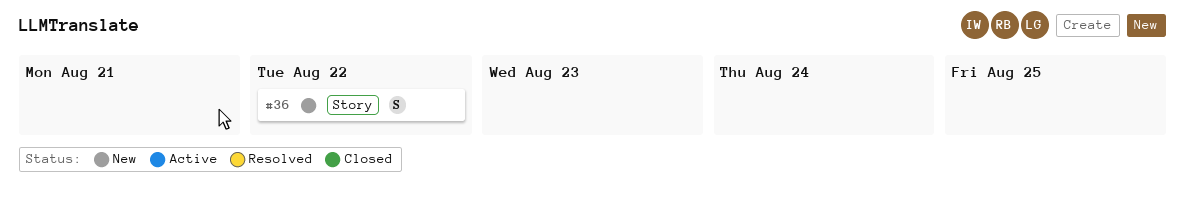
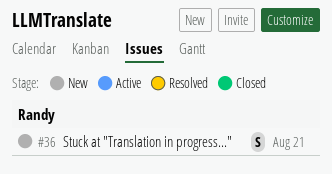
#36, due: Aug 22 -> Aug 21

